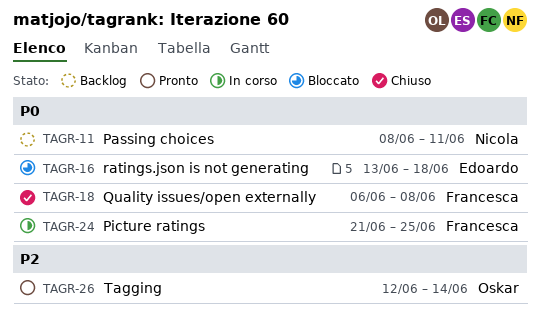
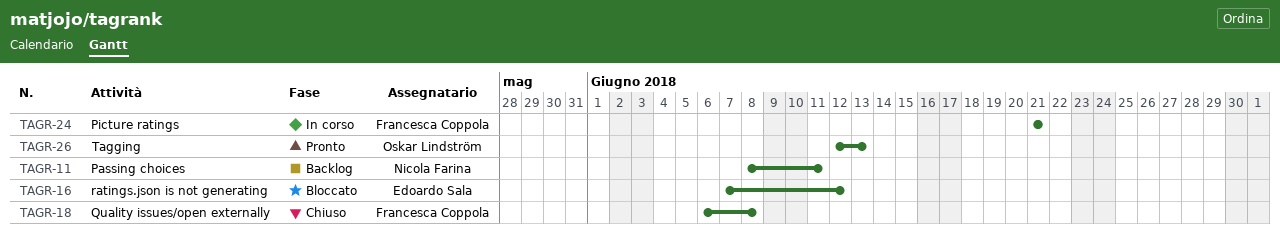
TAGR-16, start: Jun 13 -> Jun 7
TAGR-16, due: Jun 18 -> Jun 12
TAGR-24, due: Jun 25 -> Jun 21
TAGR-26, due: Jun 14 -> Jun 13

